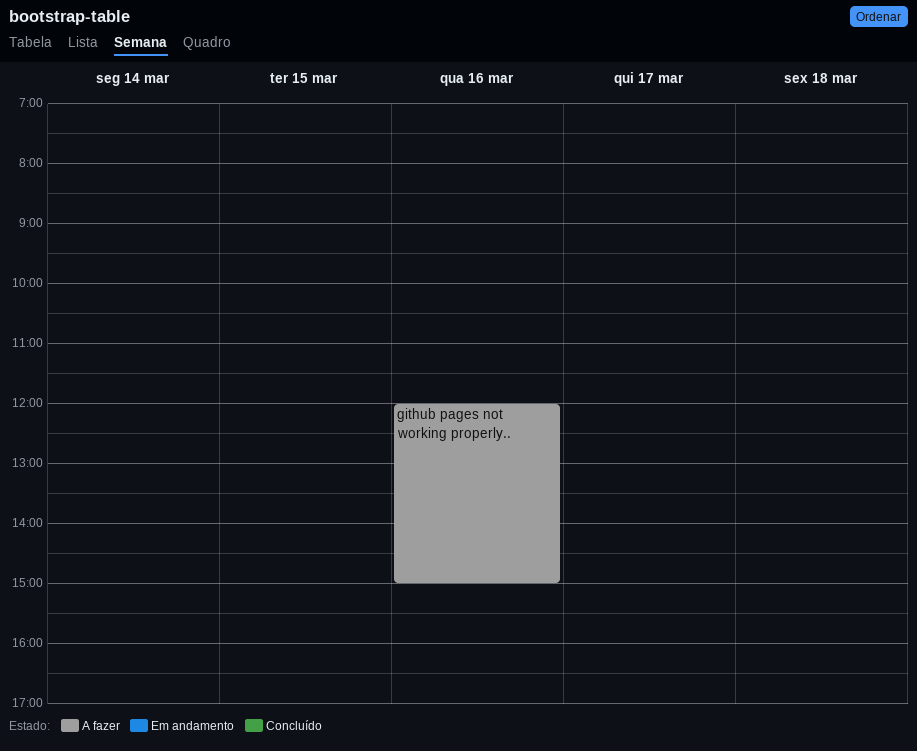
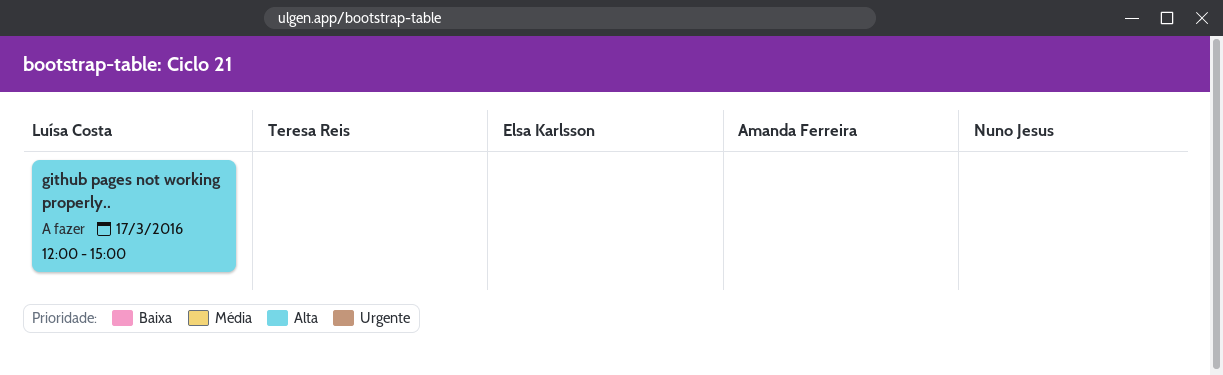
github pages not working properly.., day: Mar 16 -> Mar 17

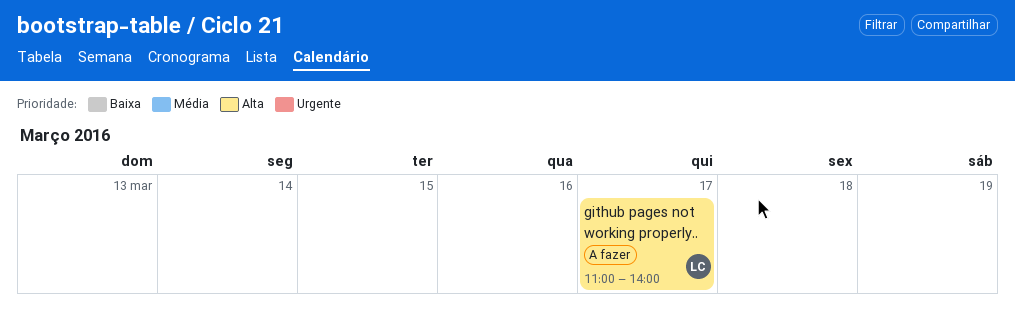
github pages not working properly.., begins: 12:00 -> 11:00
github pages not working properly.., ends: 15:00 -> 14:00

